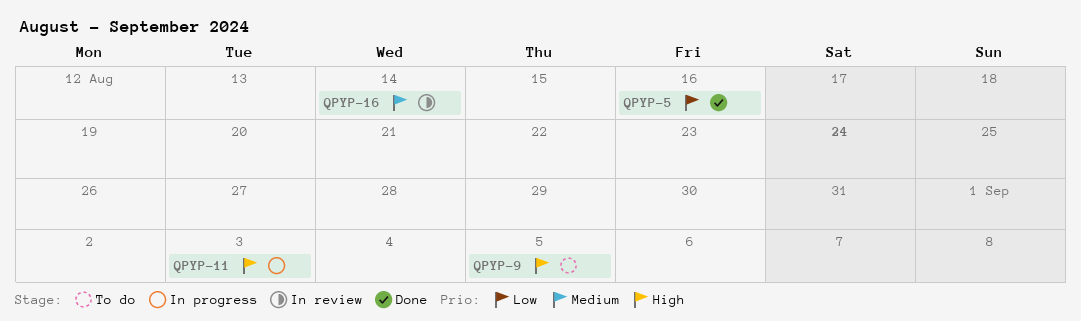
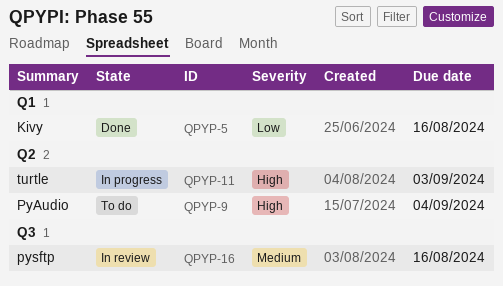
QPYP-9, due: Sep 5 -> Sep 4
QPYP-16, due: Aug 14 -> Aug 16

